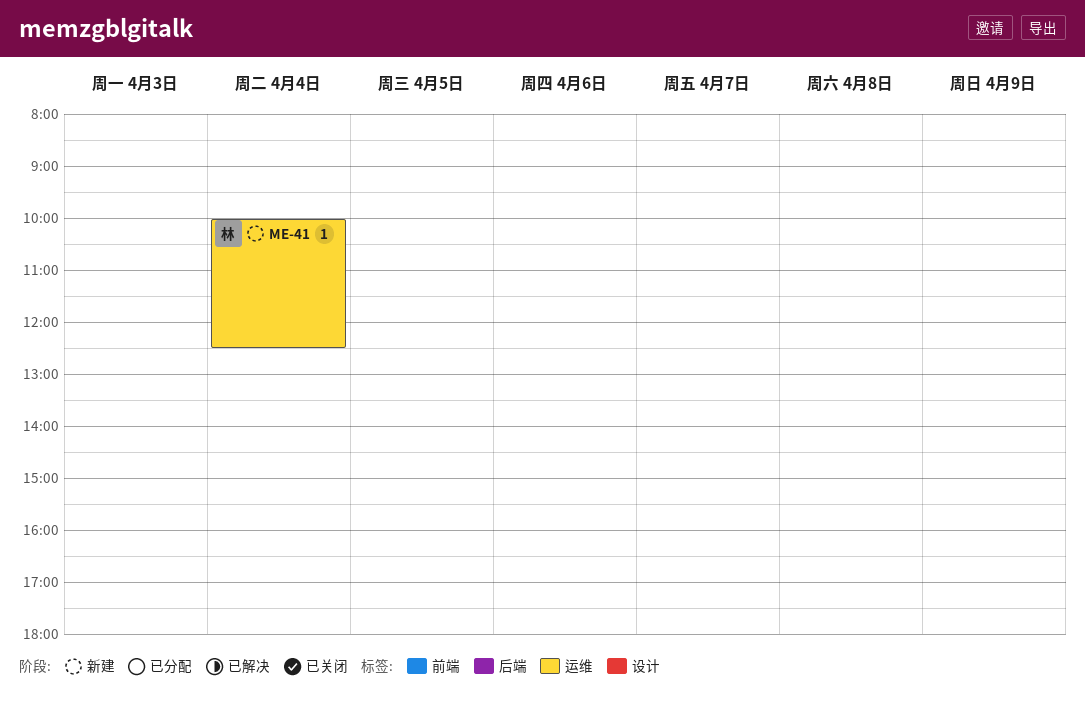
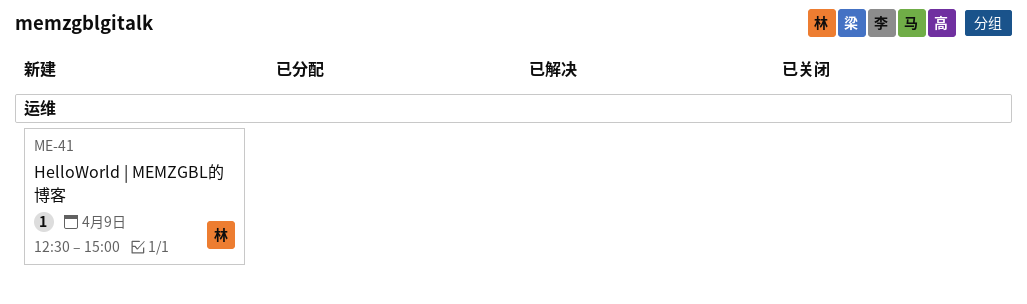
ME-41, day: Apr 4 -> Apr 9
ME-41, begins: 10:00 -> 12:30
ME-41, ends: 12:30 -> 15:00

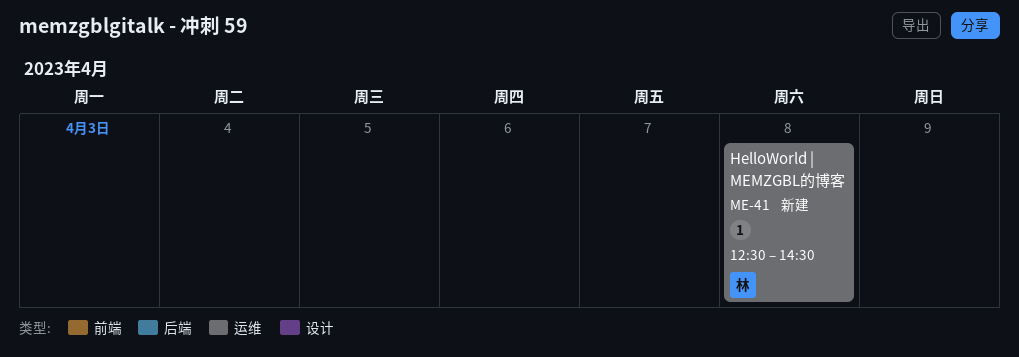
ME-41, day: Apr 9 -> Apr 8
ME-41, ends: 15:00 -> 14:30

